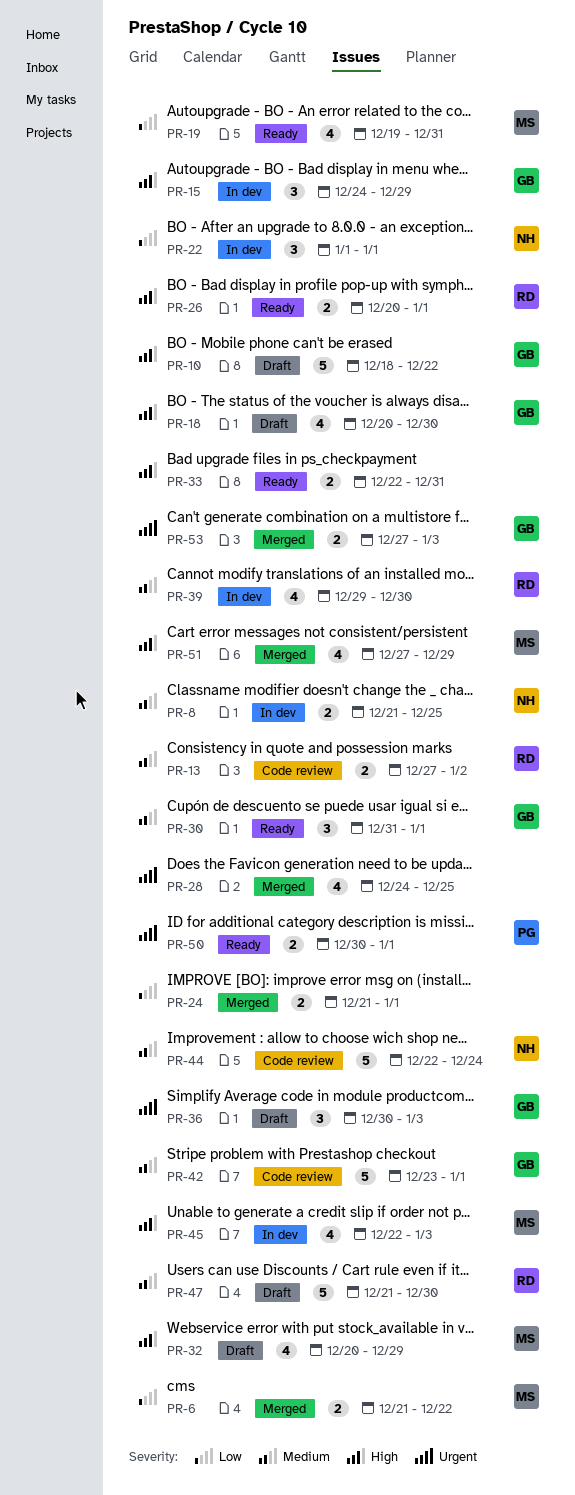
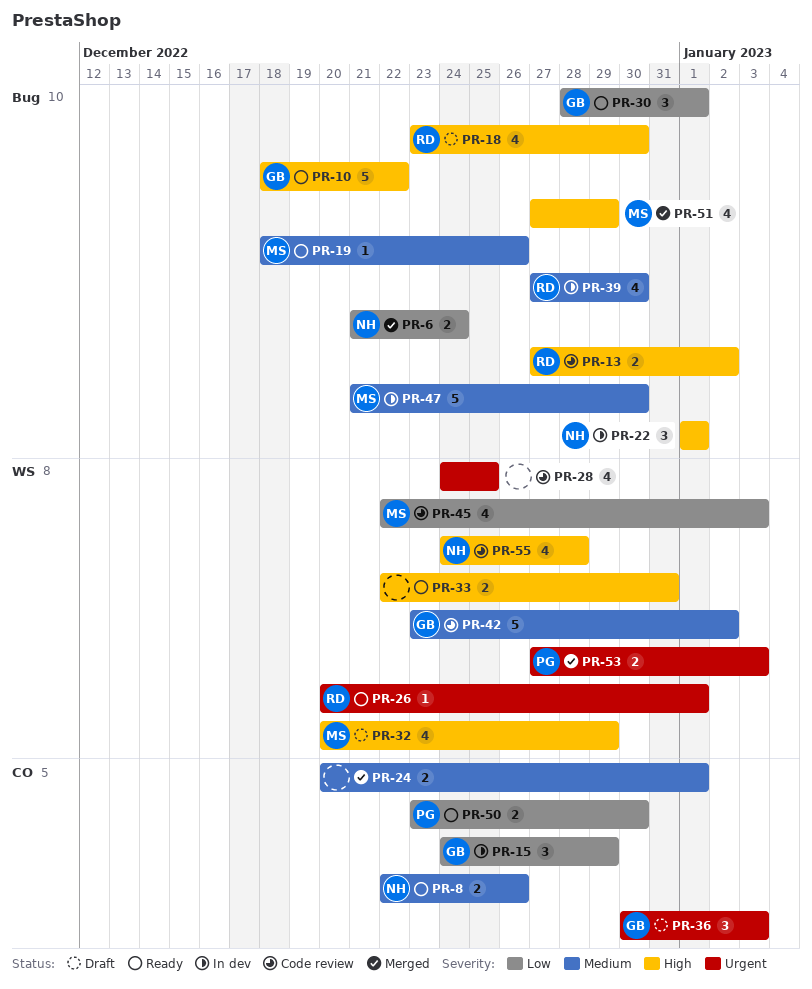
PR-6, owner: MS -> NH
PR-6, due: Dec 22 -> Dec 24
PR-8, status: In dev -> Ready
PR-8, start: Dec 21 -> Dec 22
PR-8, due: Dec 25 -> Dec 26
PR-10, status: Draft -> Ready
PR-13, priority: Medium -> High
PR-15, priority: High -> Low
PR-18, owner: GB -> RD
PR-18, start: Dec 20 -> Dec 23
PR-19, priority: Low -> Medium
PR-19, estimate: 4 -> 1
PR-19, start: Dec 19 -> Dec 18
PR-19, due: Dec 31 -> Dec 26
PR-22, priority: Low -> High
PR-24, priority: Low -> Medium
PR-24, start: Dec 21 -> Dec 20
PR-26, priority: High -> Urgent
PR-26, estimate: 2 -> 1
PR-28, status: Merged -> Code review
PR-30, priority: Medium -> Low
PR-30, start: Dec 31 -> Dec 28
PR-39, start: Dec 29 -> Dec 27
PR-42, due: Jan 1 -> Jan 2
PR-44: present -> none
PR-45, status: In dev -> Code review
PR-45, priority: High -> Low
PR-47, status: Draft -> In dev
PR-47, owner: RD -> MS
PR-50, priority: Urgent -> Low
PR-50, start: Dec 30 -> Dec 23
PR-50, due: Jan 1 -> Dec 30
PR-53, owner: GB -> PG
PR-55: none -> present

